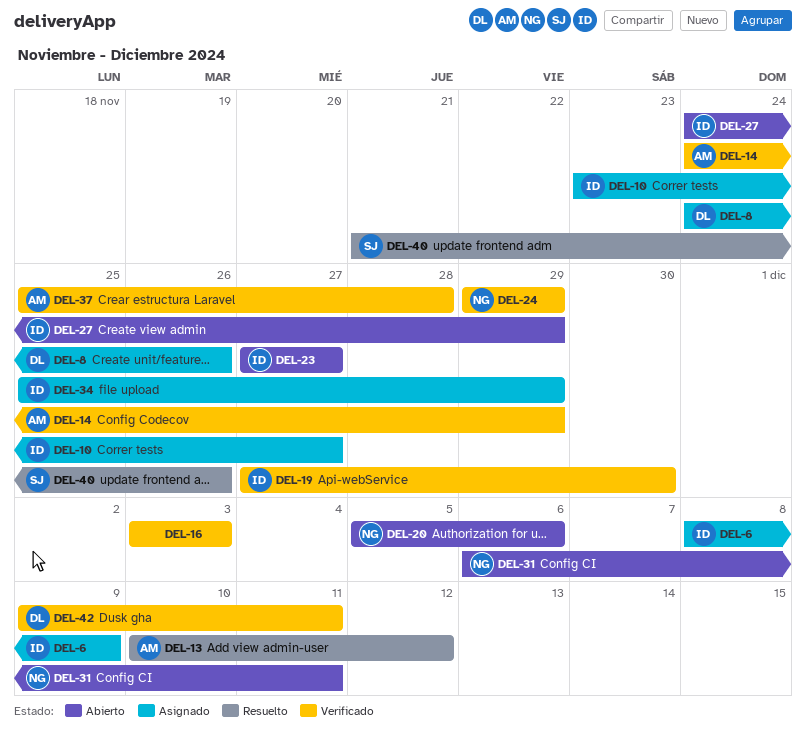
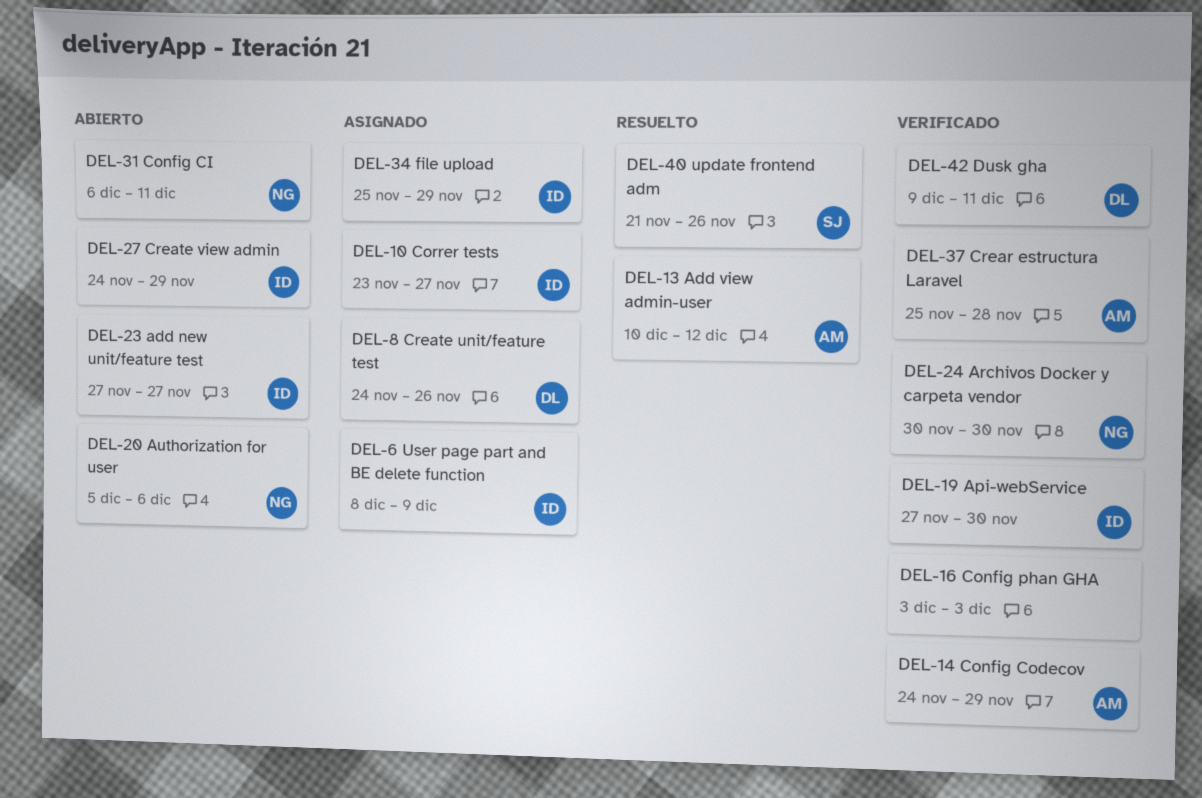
DEL-24, start: Nov 29 -> Nov 30
DEL-24, due: Nov 29 -> Nov 30

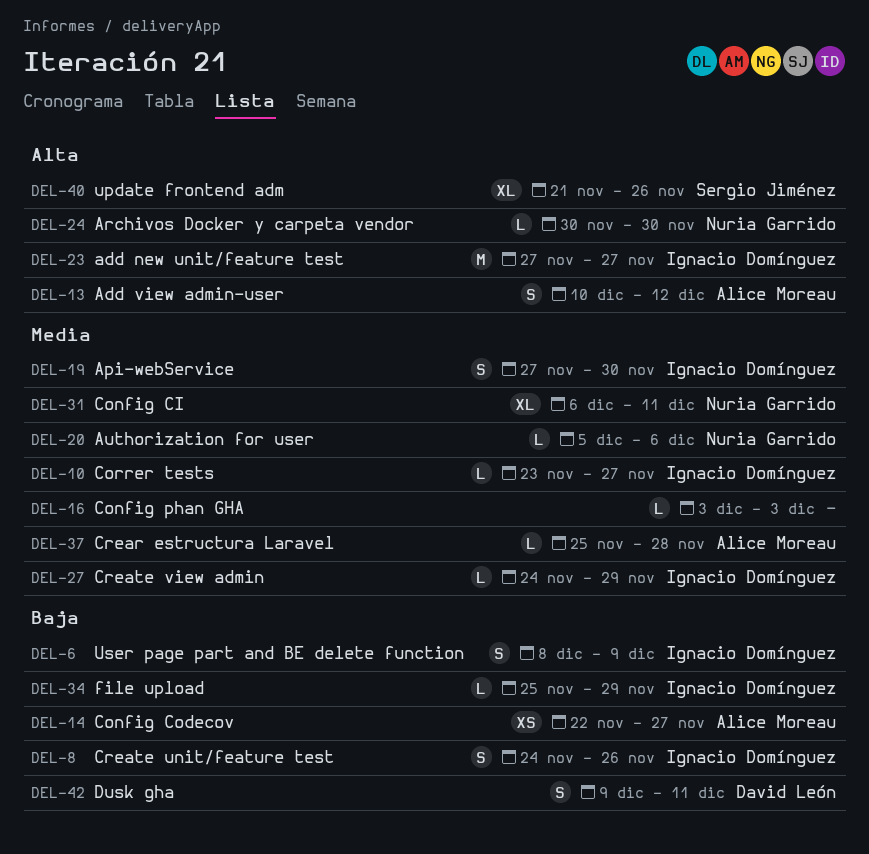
DEL-8, owner: David León -> Ignacio Domínguez
DEL-14, start: Nov 24 -> Nov 22
DEL-14, due: Nov 29 -> Nov 27

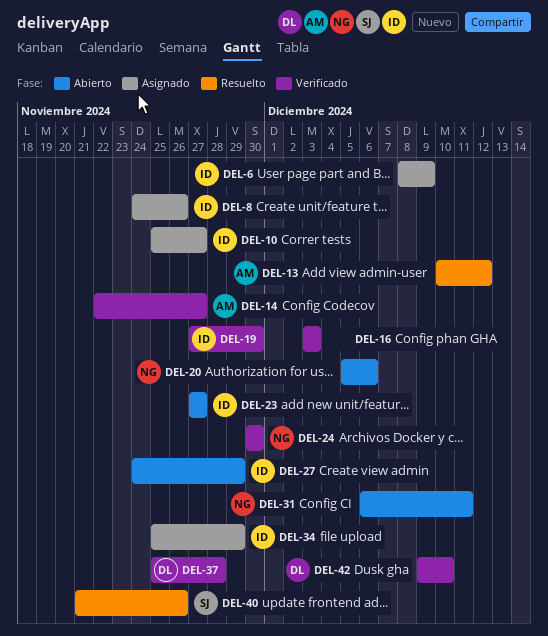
DEL-10, start: Nov 23 -> Nov 25
DEL-37, owner: Alice Moreau -> David León
DEL-42, due: Dec 11 -> Dec 10

